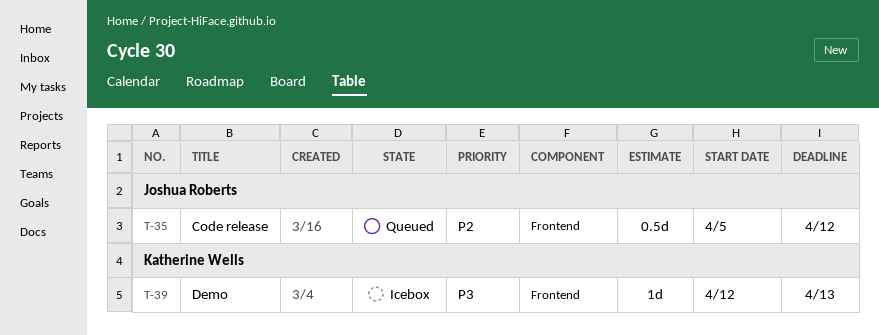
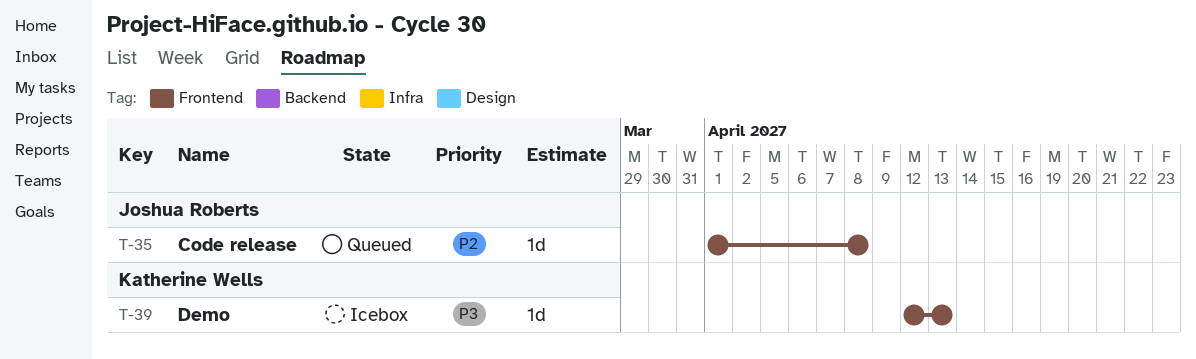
T-35, estimate: 0.5d -> 1d
T-35, start: Apr 5 -> Apr 1
T-35, due: Apr 12 -> Apr 8

